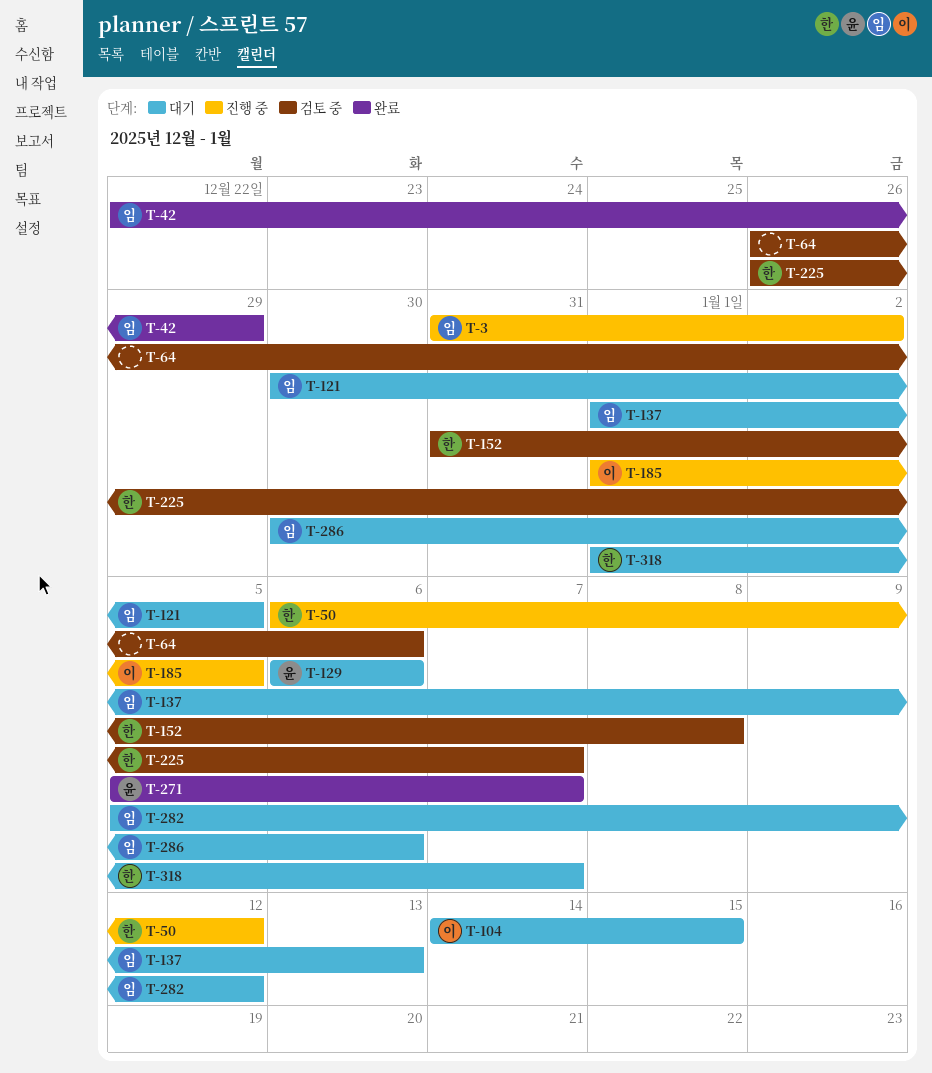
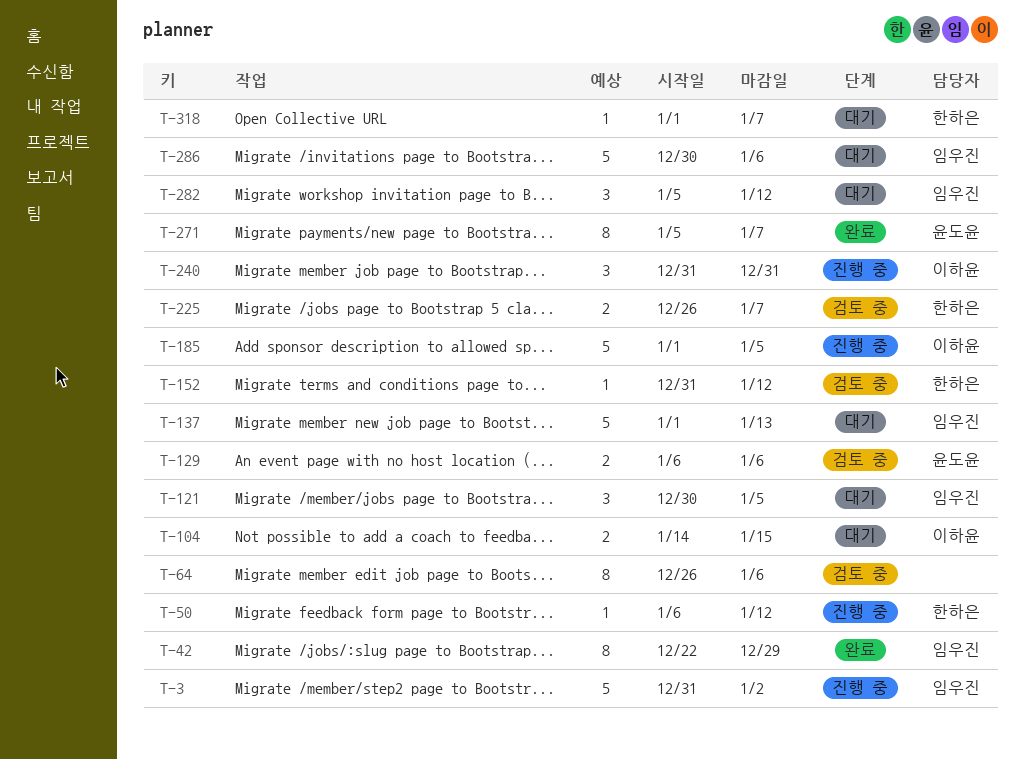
T-129, status: 대기 -> 검토 중
T-152, due: Jan 8 -> Jan 12
T-240: none -> present

